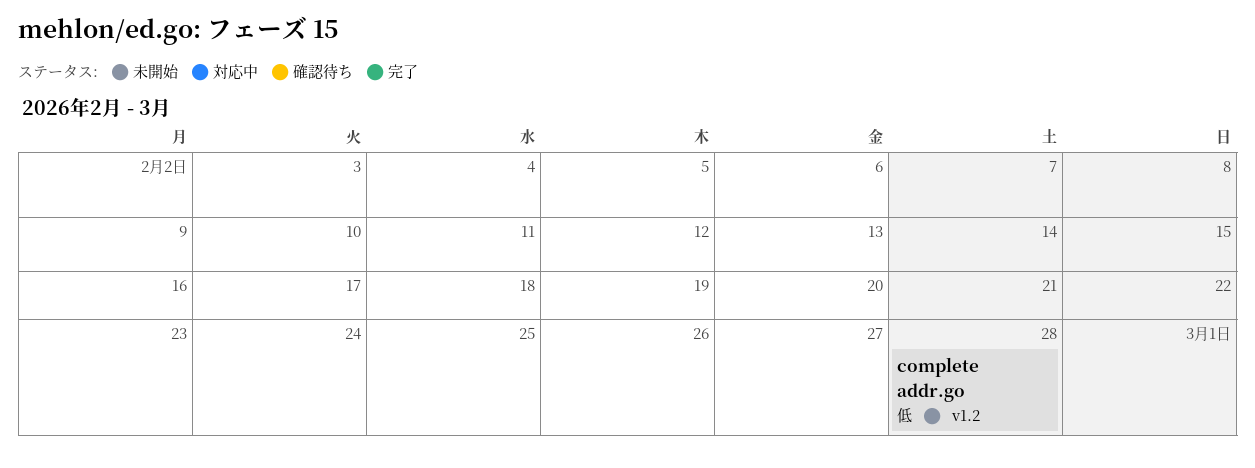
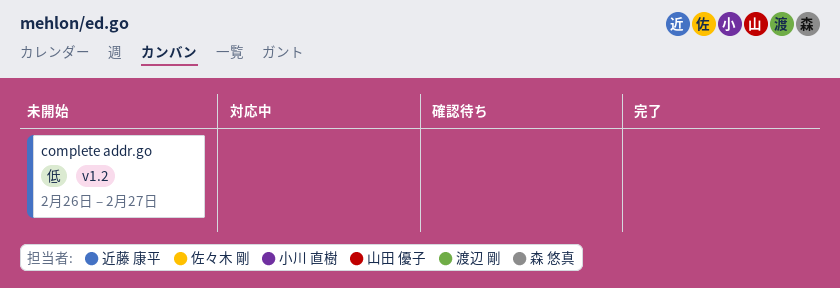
complete addr.go, due: Feb 28 -> Feb 27

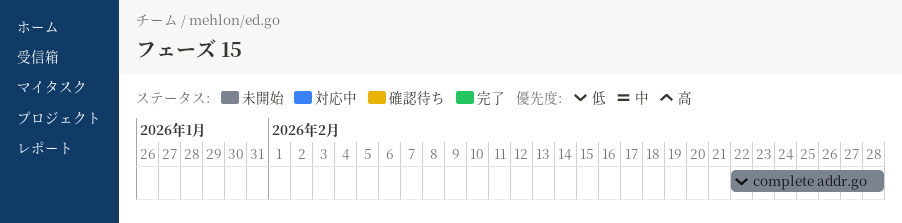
complete addr.go, start: Feb 26 -> Feb 22
complete addr.go, due: Feb 27 -> Feb 28

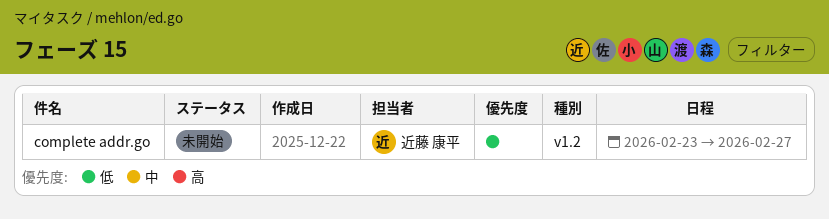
complete addr.go, start: Feb 22 -> Feb 23
complete addr.go, due: Feb 28 -> Feb 27

